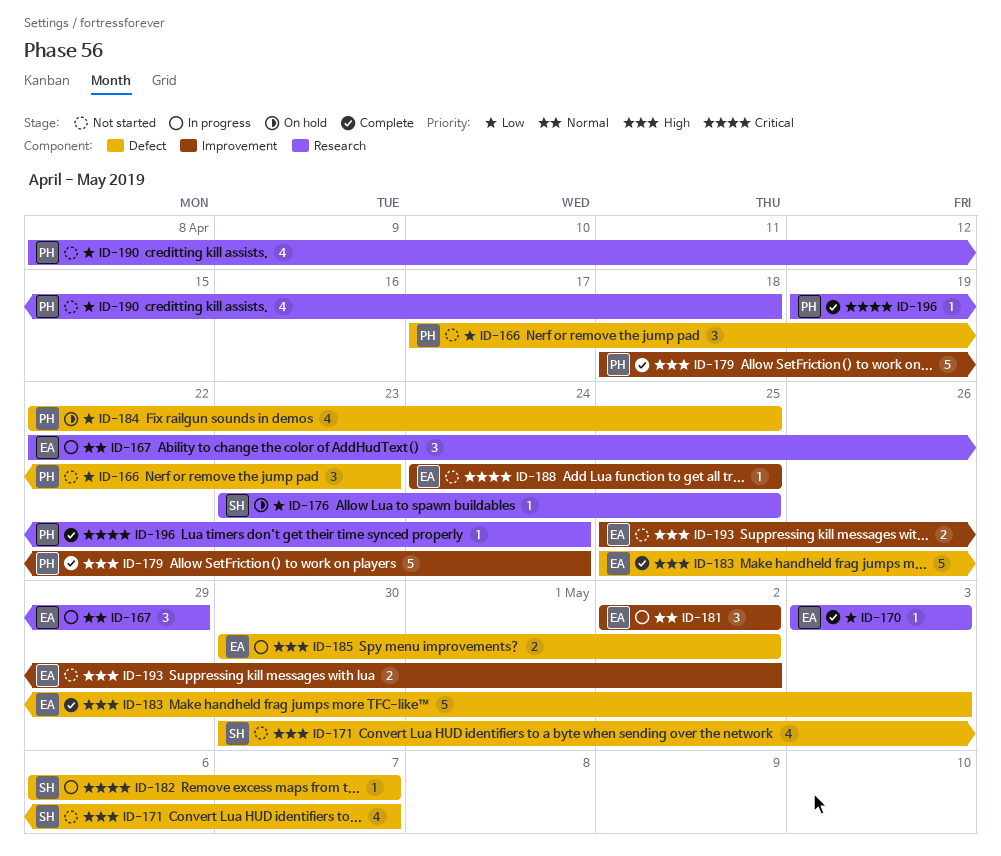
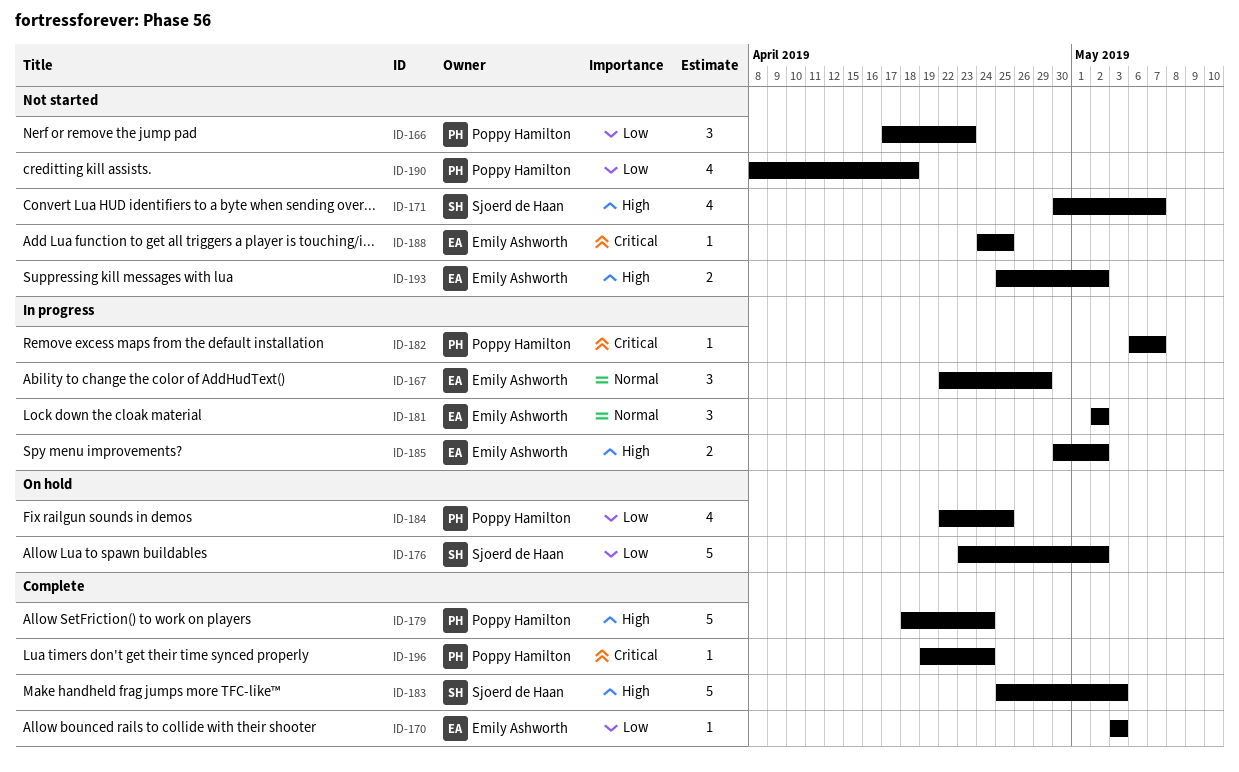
ID-176, estimate: 1 -> 5
ID-176, due: Apr 25 -> May 2
ID-182, owner: Sjoerd de Haan -> Poppy Hamilton
ID-183, owner: Emily Ashworth -> Sjoerd de Haan

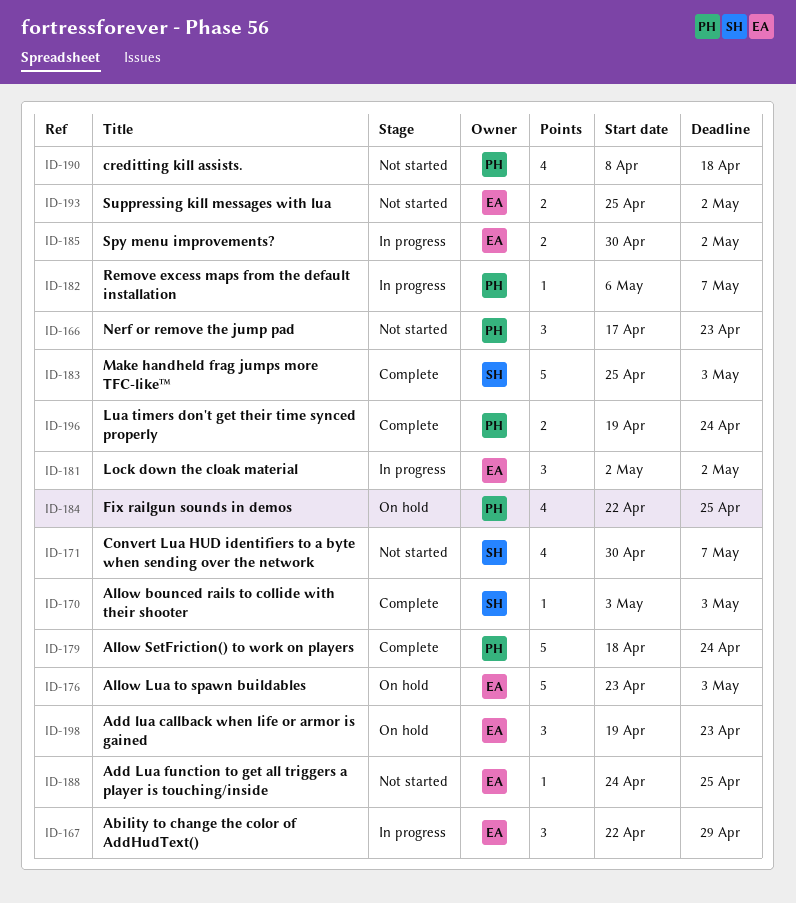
ID-170, owner: Emily Ashworth -> Sjoerd de Haan
ID-176, owner: Sjoerd de Haan -> Emily Ashworth
ID-176, due: May 2 -> May 3
ID-196, estimate: 1 -> 2
ID-198: none -> present

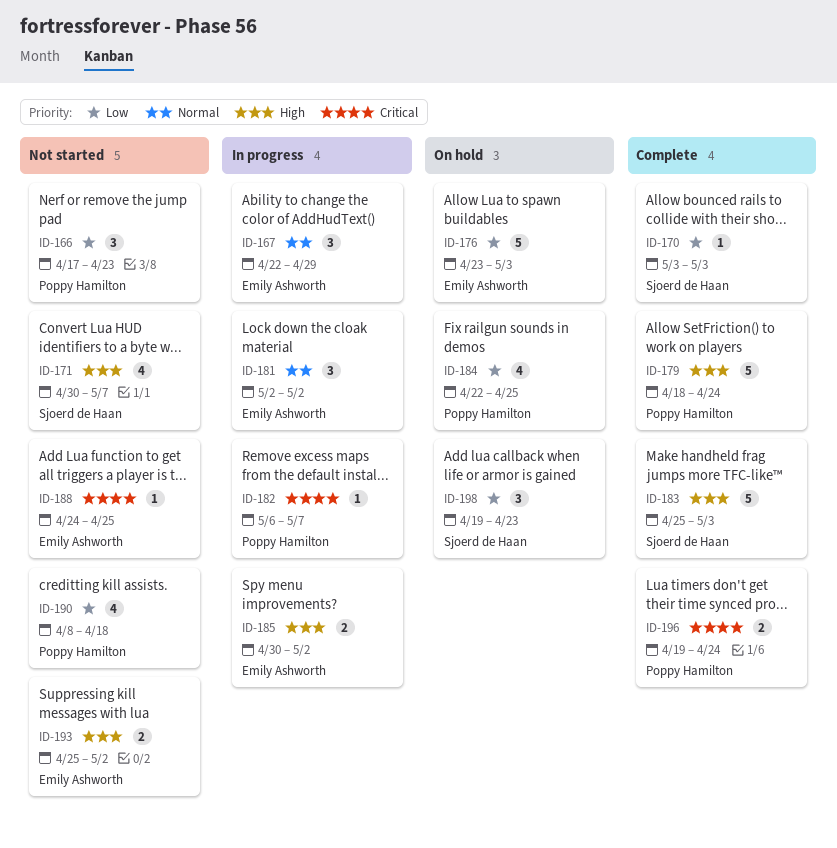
ID-198, owner: Emily Ashworth -> Sjoerd de Haan

